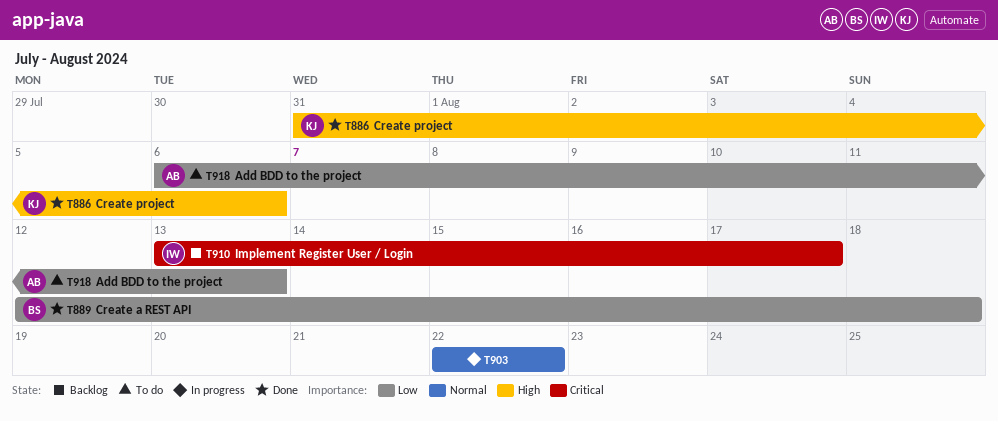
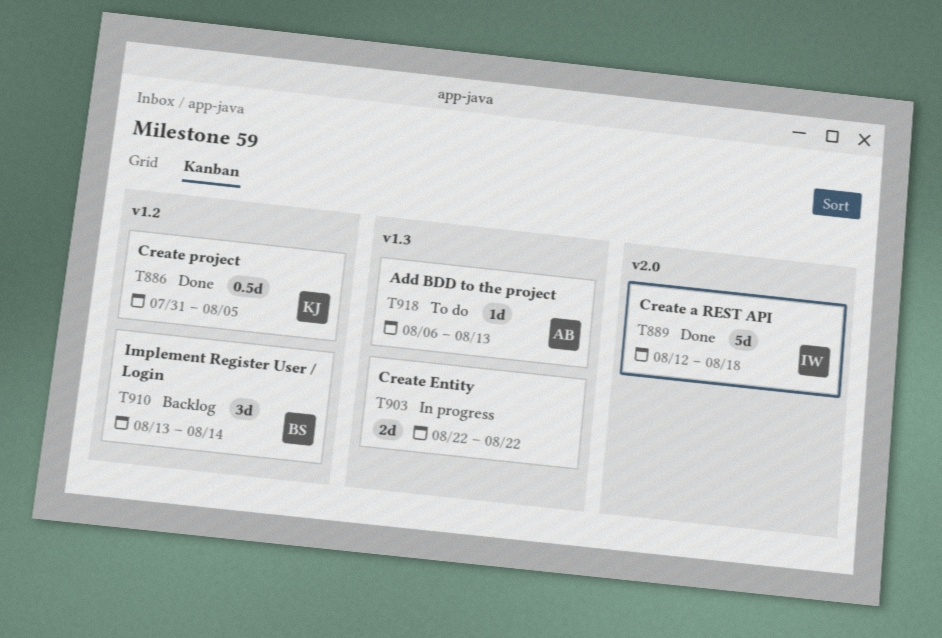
T886, due: Aug 6 -> Aug 5
T889, owner: BS -> IW
T910, owner: IW -> BS
T910, due: Aug 17 -> Aug 14

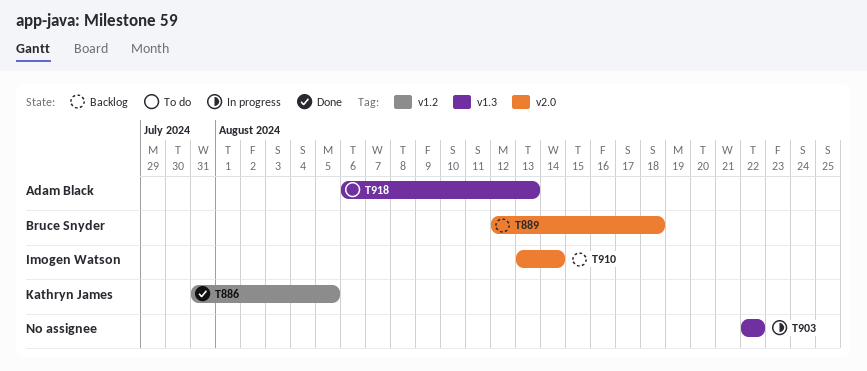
T889, status: Done -> Backlog
T889, owner: Imogen Watson -> Bruce Snyder
T910, owner: Bruce Snyder -> Imogen Watson
T910, label: v1.2 -> v2.0

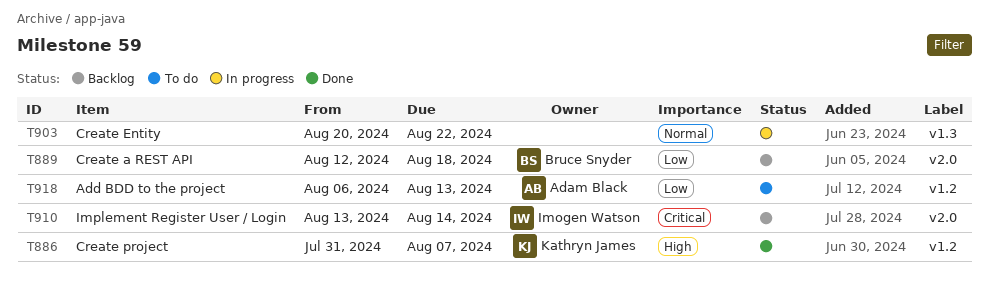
T886, due: Aug 5 -> Aug 7
T903, start: Aug 22 -> Aug 20
T918, label: v1.3 -> v1.2

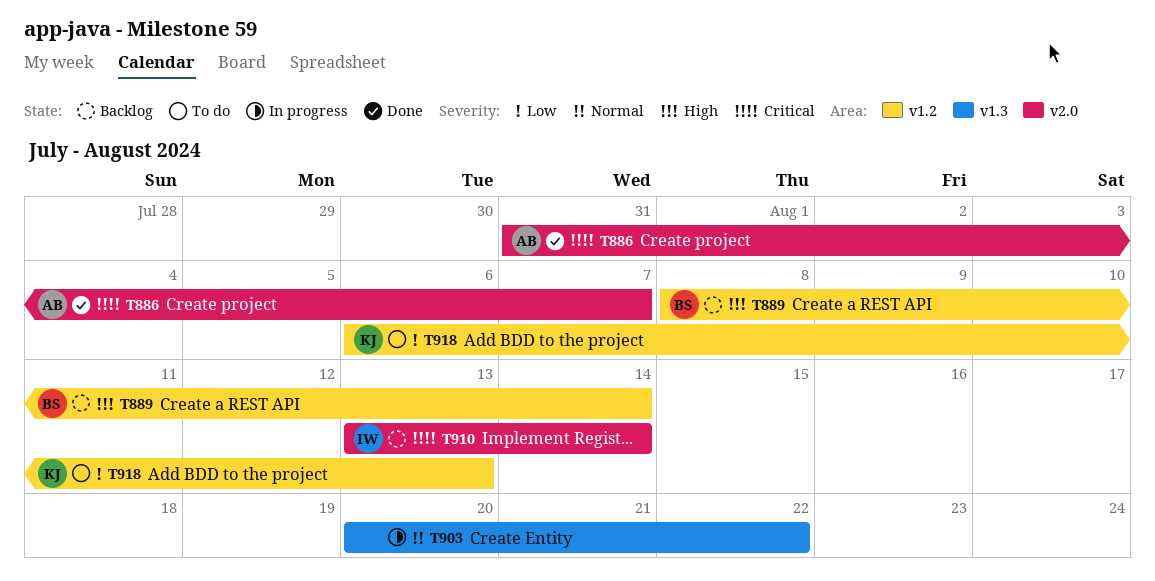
T886, owner: Kathryn James -> Adam Black
T886, priority: High -> Critical
T886, label: v1.2 -> v2.0
T889, priority: Low -> High
T889, label: v2.0 -> v1.2
T889, start: Aug 12 -> Aug 8
T889, due: Aug 18 -> Aug 14
T918, owner: Adam Black -> Kathryn James

